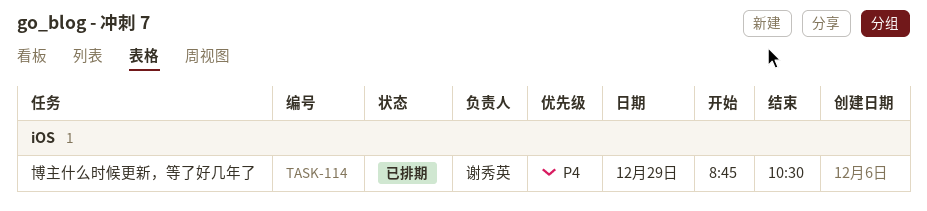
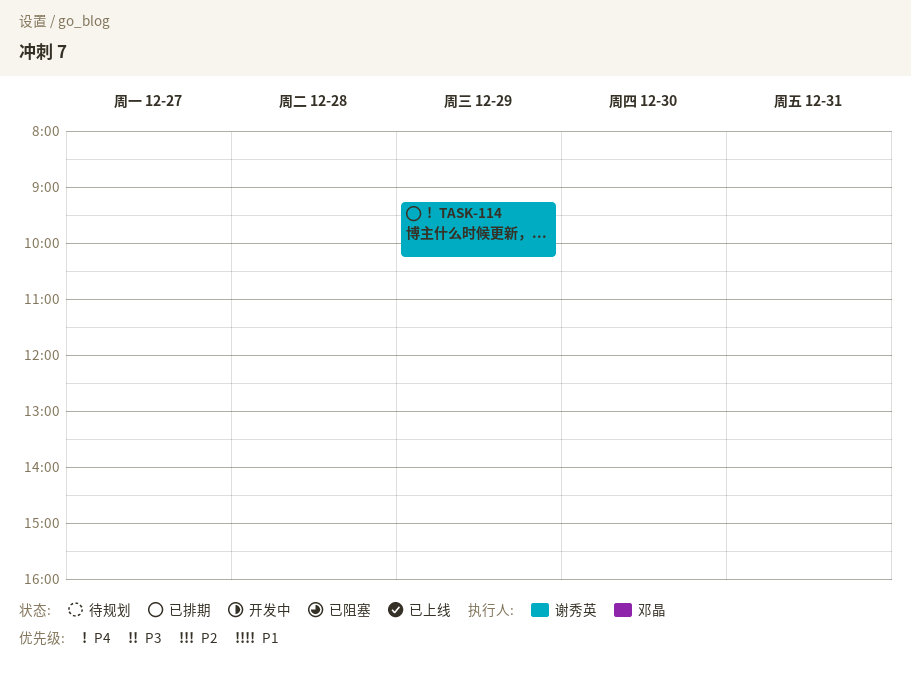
TASK-114, begins: 08:45 -> 09:15
TASK-114, ends: 10:30 -> 10:15

